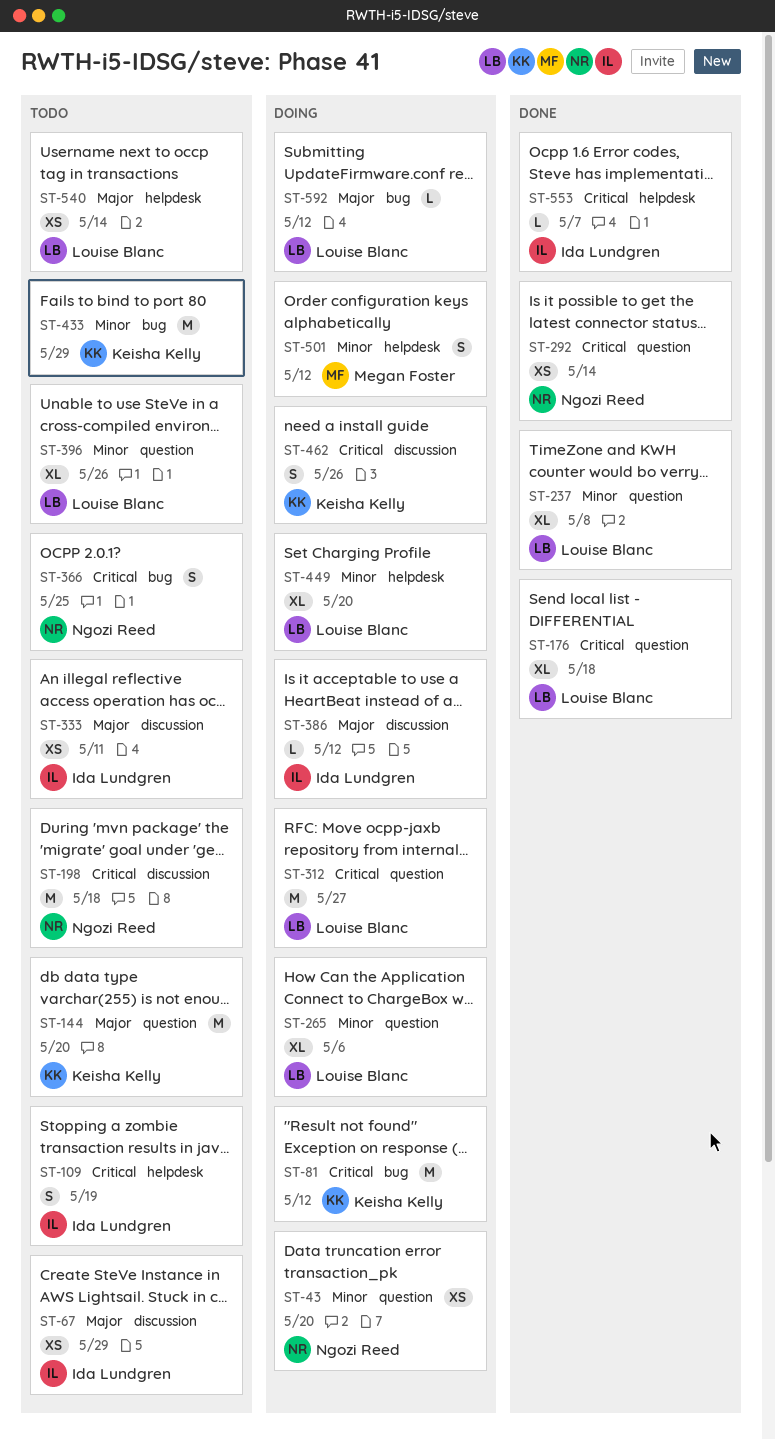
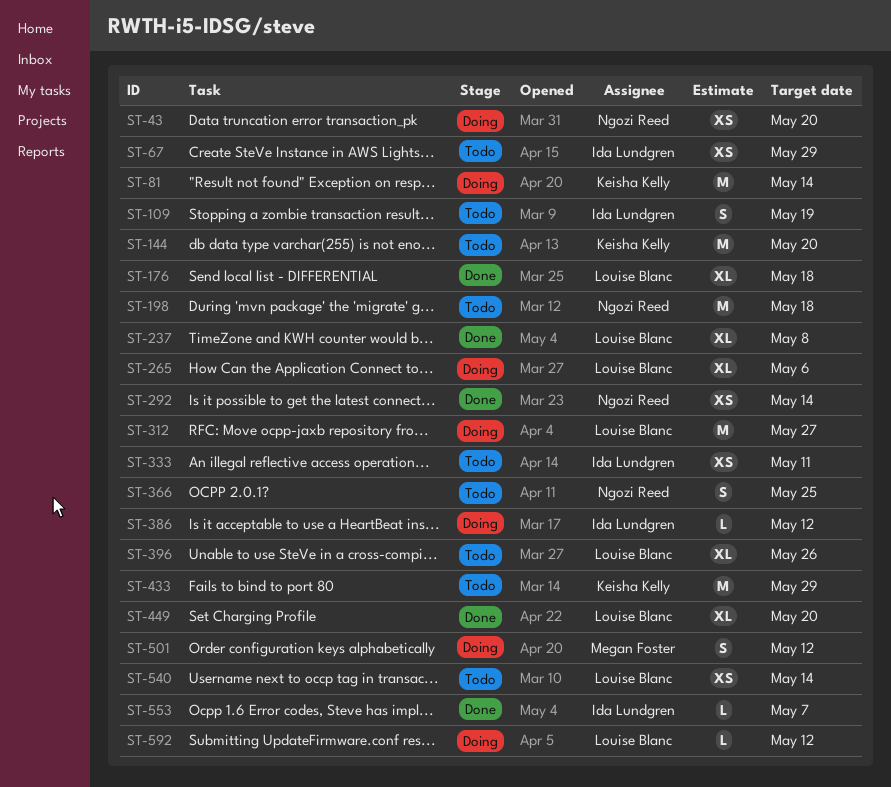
ST-81, due: May 12 -> May 14
ST-449, status: Doing -> Done
ST-462: present -> none

